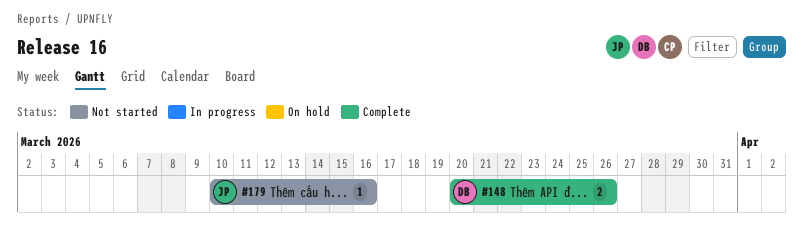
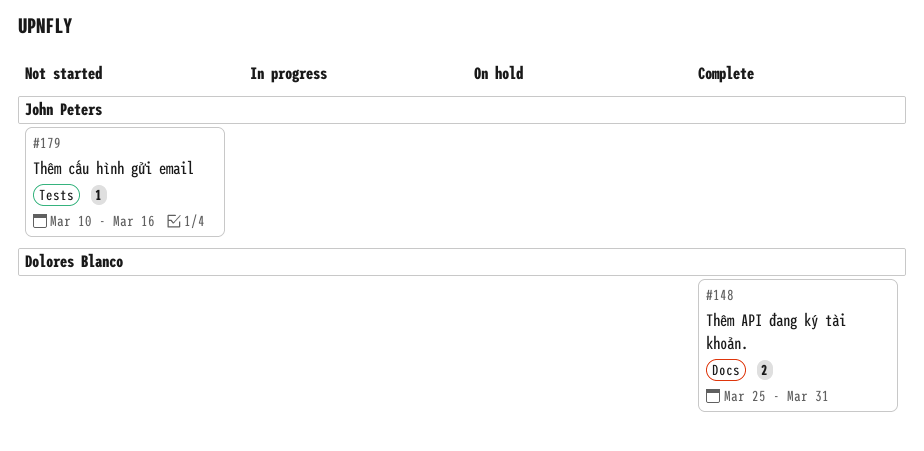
#148, start: Mar 20 -> Mar 25
#148, due: Mar 26 -> Mar 31

